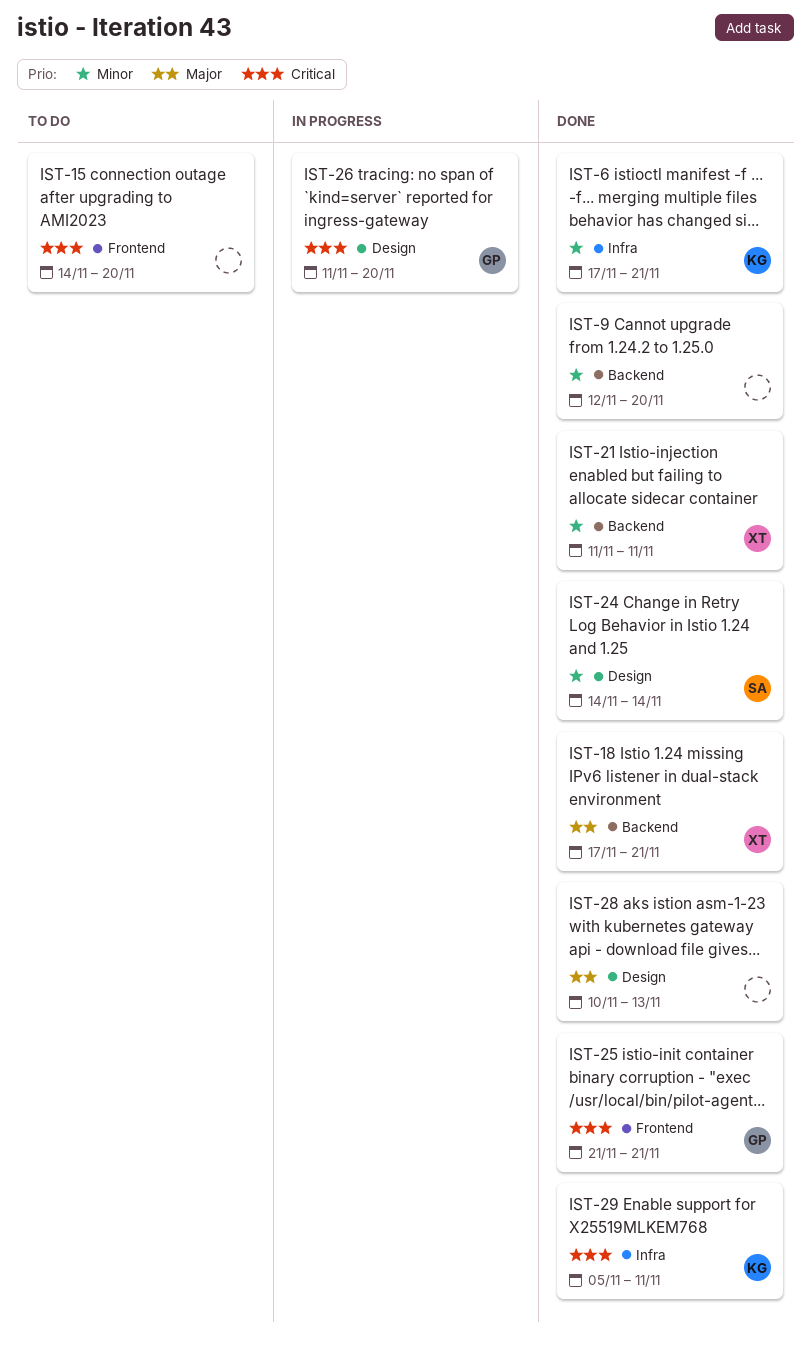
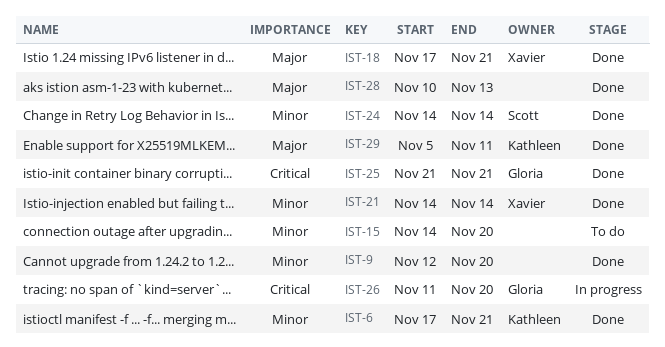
IST-15, priority: Critical -> Minor
IST-21, start: Nov 11 -> Nov 14
IST-21, due: Nov 11 -> Nov 14
IST-29, priority: Critical -> Major

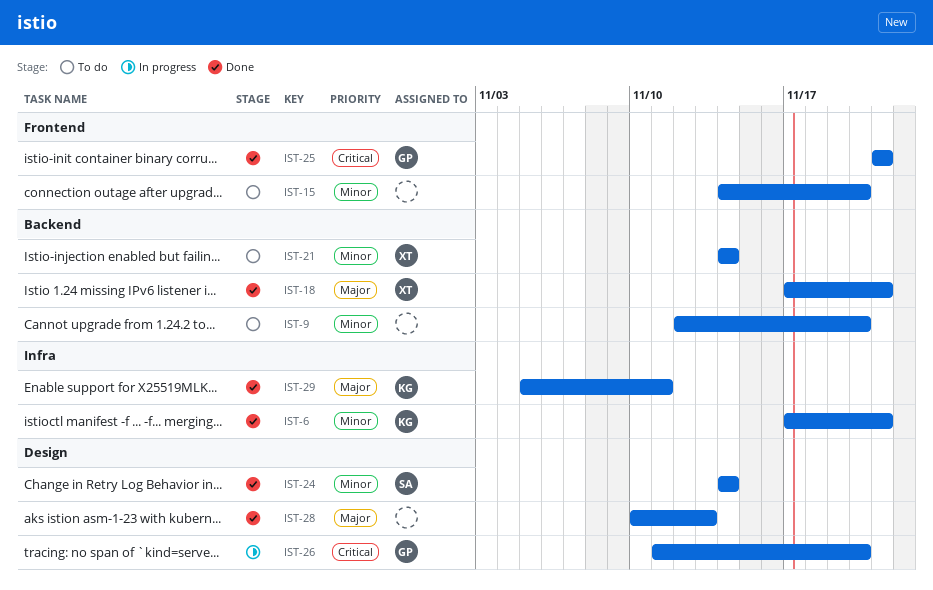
IST-9, status: Done -> To do
IST-21, status: Done -> To do

